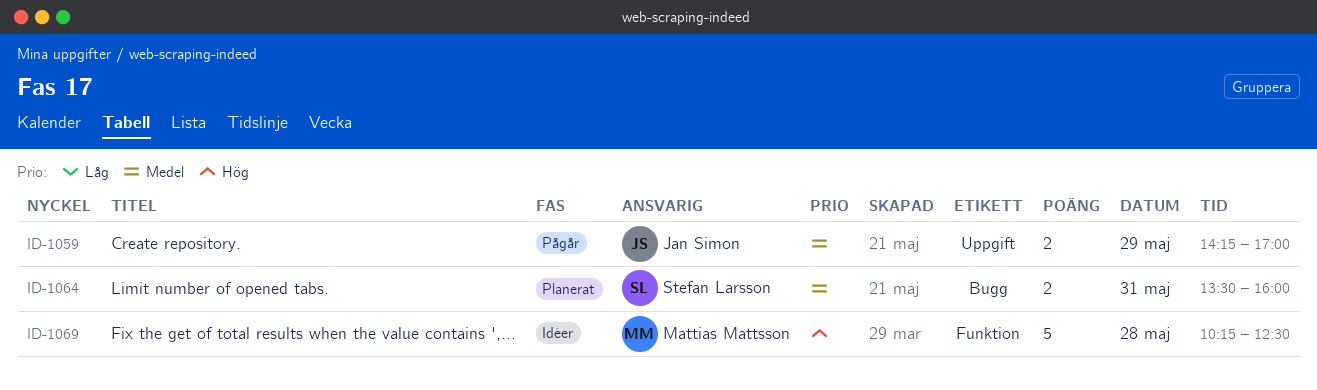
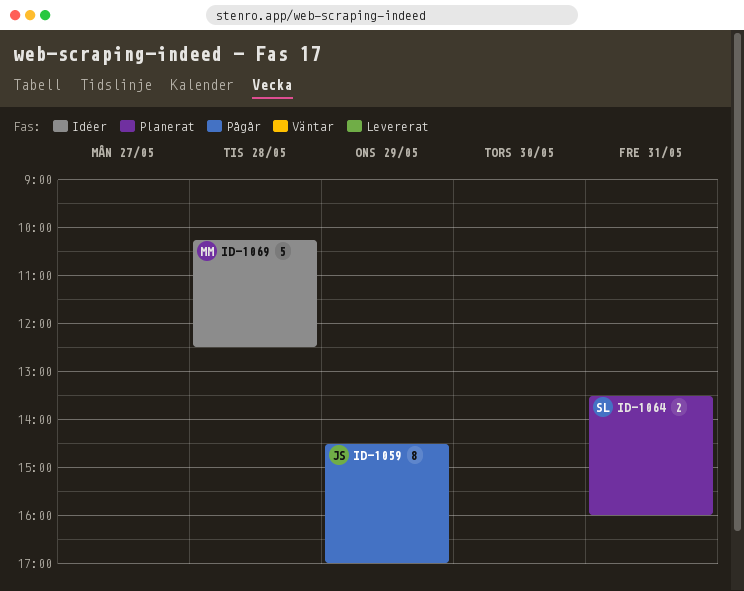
ID-1059, estimate: 2 -> 8
ID-1059, begins: 14:15 -> 14:30

